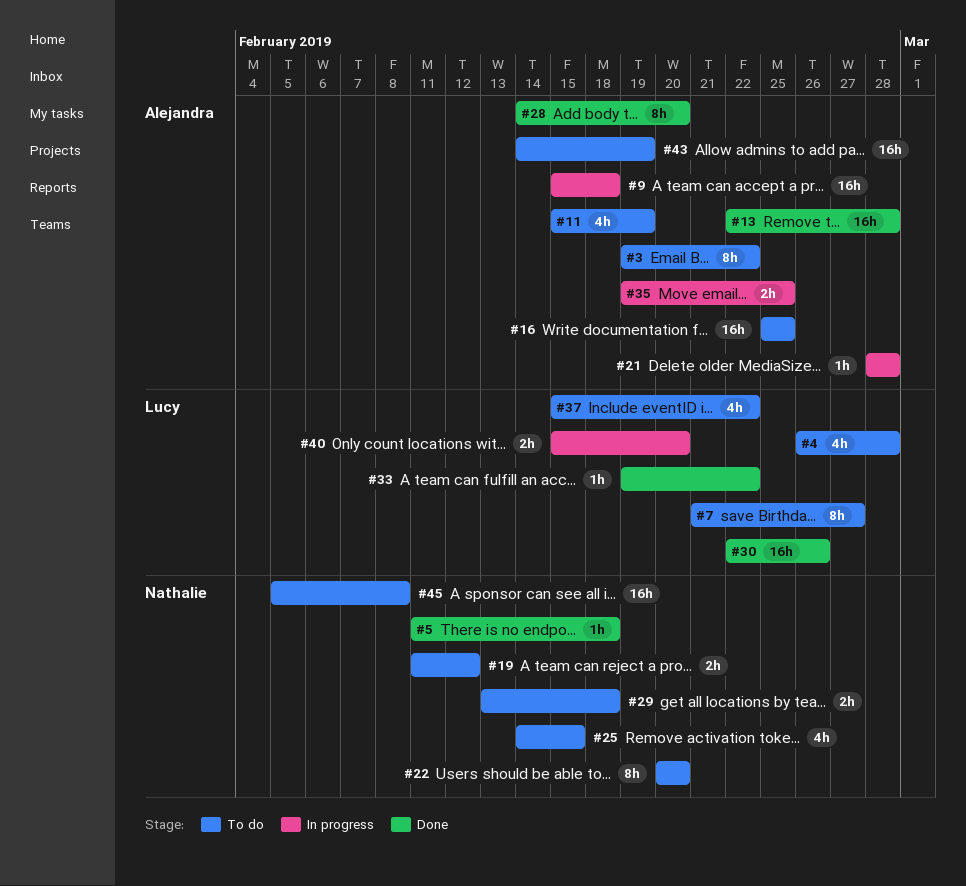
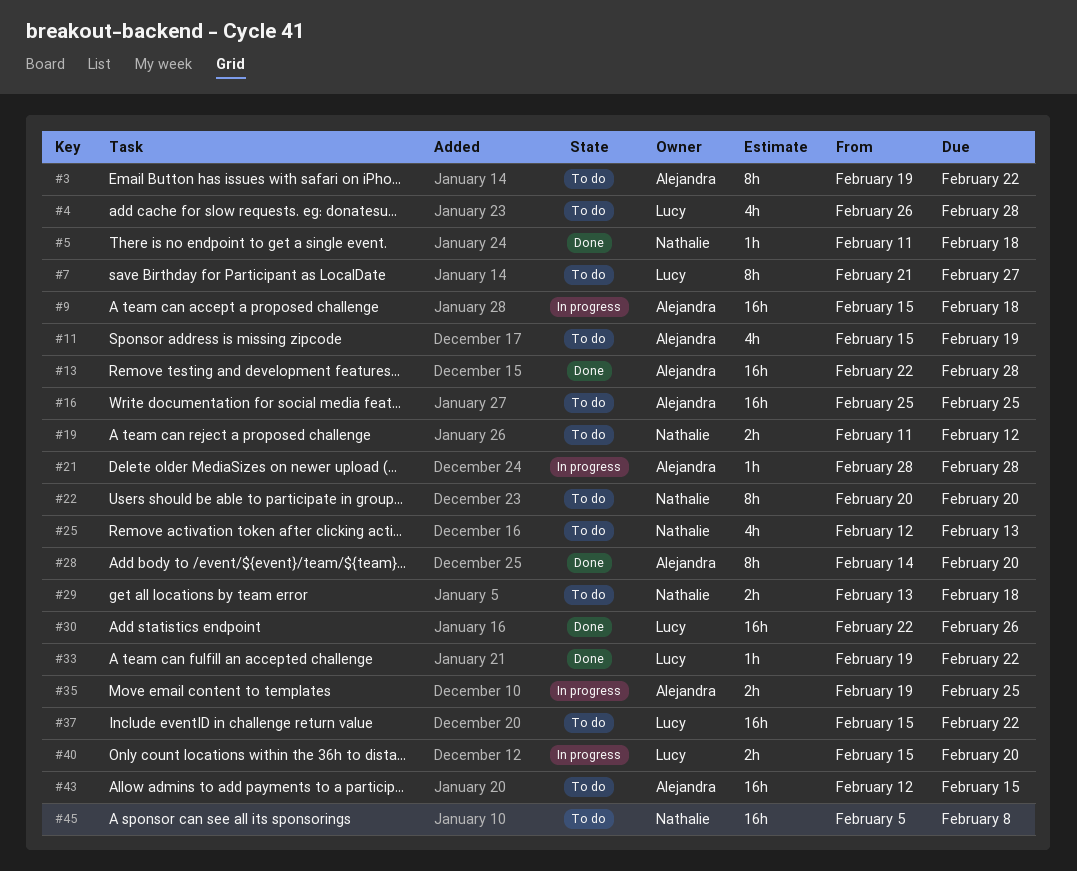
#25, start: Feb 14 -> Feb 12
#25, due: Feb 15 -> Feb 13
#37, estimate: 4h -> 16h
#43, start: Feb 14 -> Feb 12
#43, due: Feb 19 -> Feb 15

